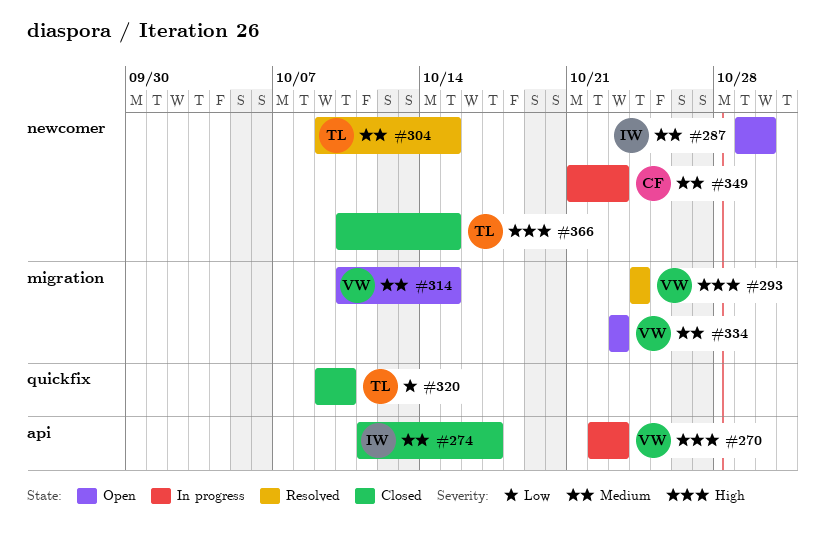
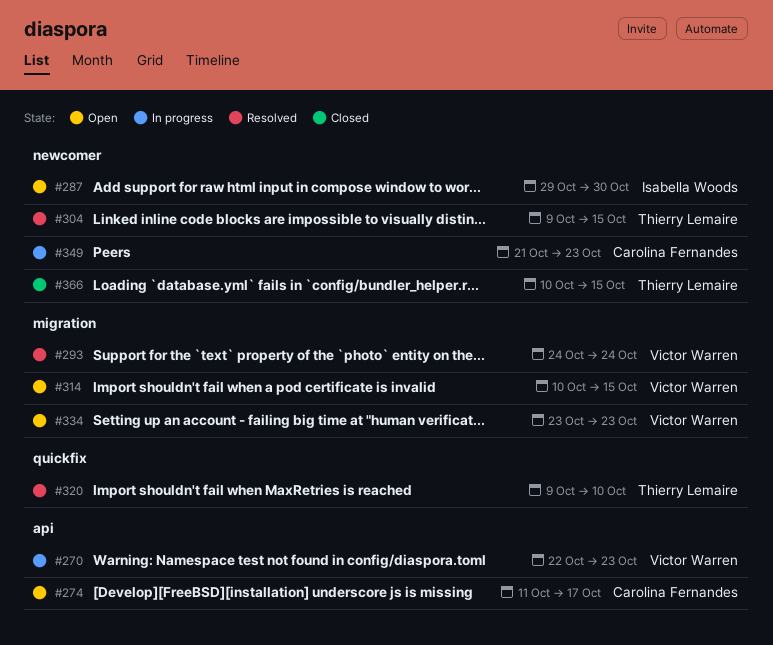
#274, status: Closed -> Open
#274, owner: Isabella Woods -> Carolina Fernandes
#320, status: Closed -> Resolved

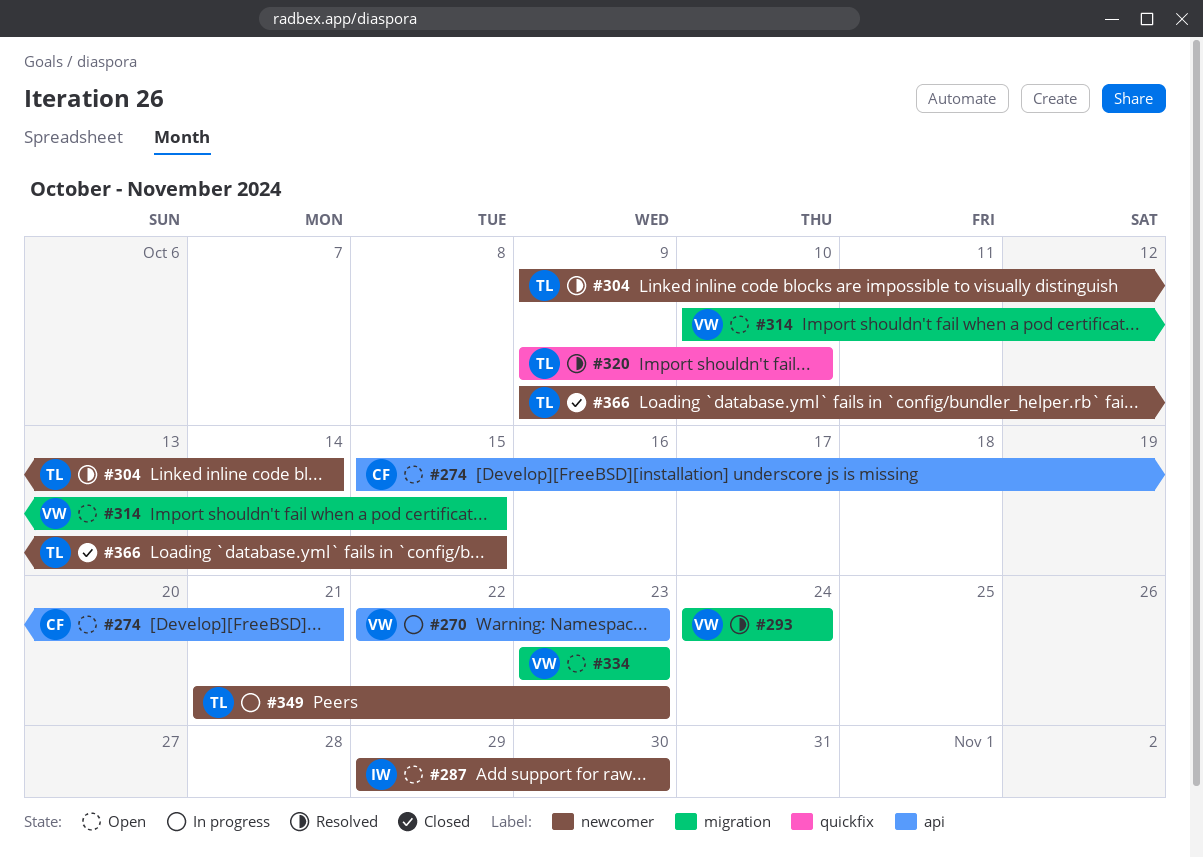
#274, start: Oct 11 -> Oct 15
#274, due: Oct 17 -> Oct 21
#304, due: Oct 15 -> Oct 14
#349, owner: Carolina Fernandes -> Thierry Lemaire
#366, start: Oct 10 -> Oct 9

